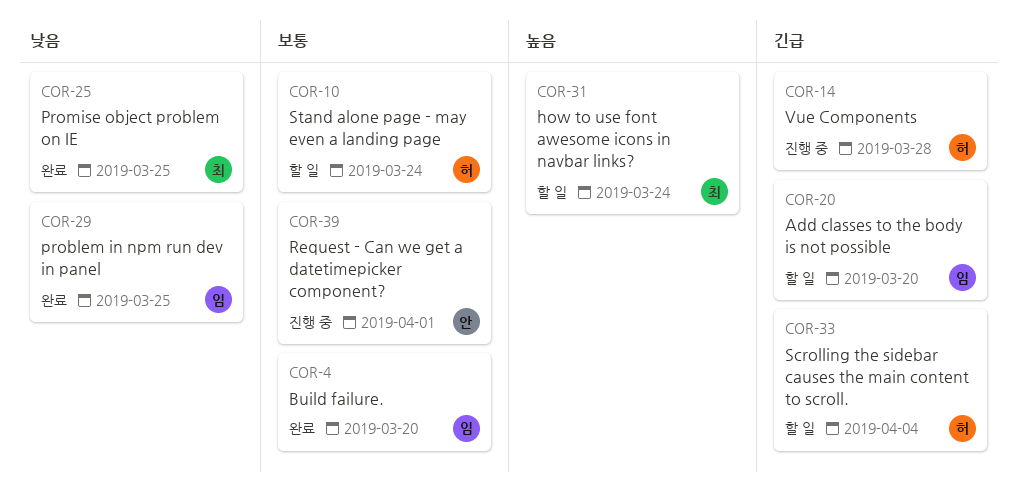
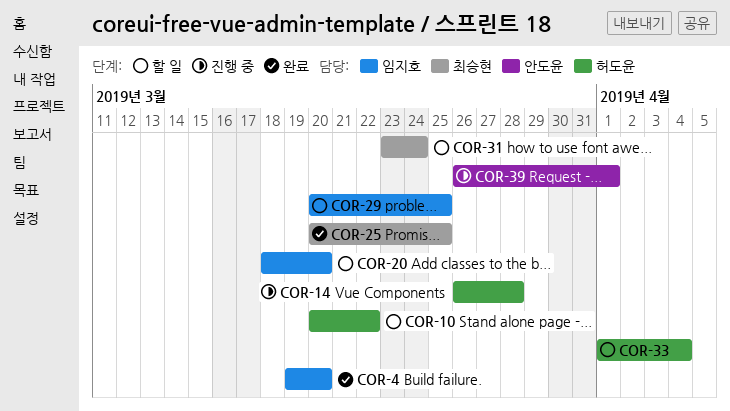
COR-10, due: Mar 24 -> Mar 22
COR-29, status: 완료 -> 할 일

